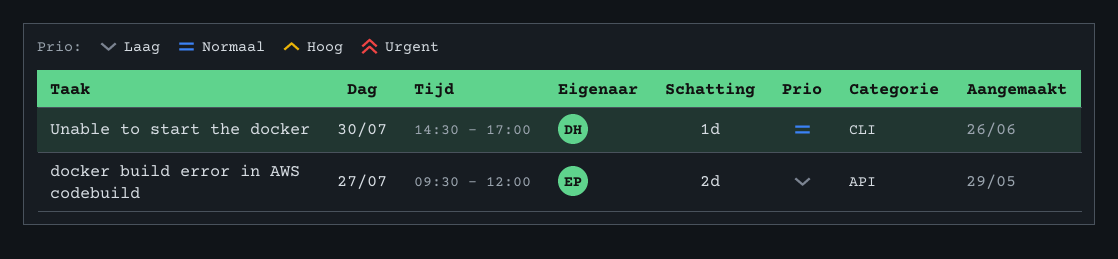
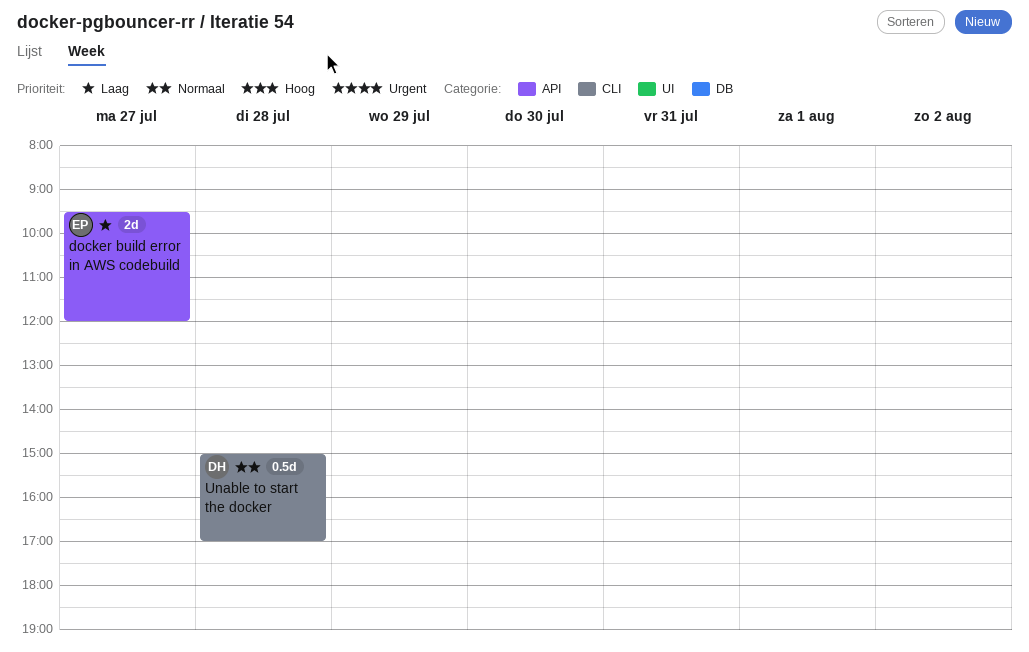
Unable to start the docker, estimate: 1d -> 0.5d
Unable to start the docker, day: Jul 30 -> Jul 28
Unable to start the docker, begins: 14:30 -> 15:00

